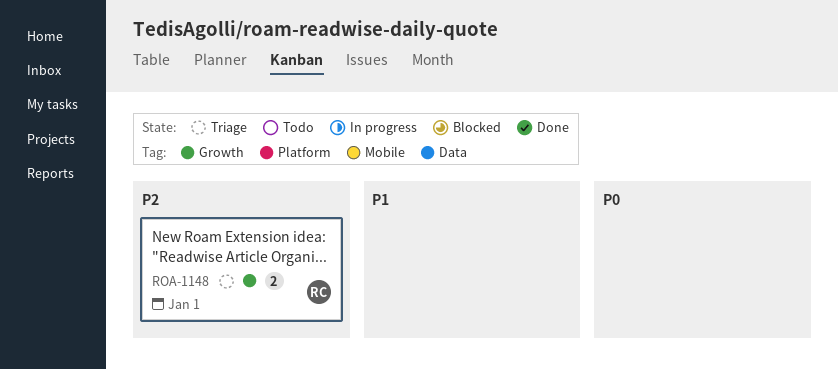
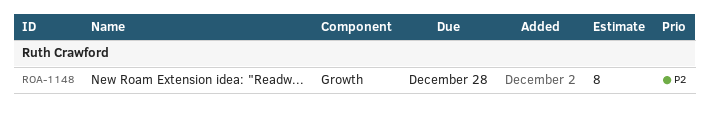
ROA-1148, estimate: 2 -> 8
ROA-1148, due: Jan 1 -> Dec 28

